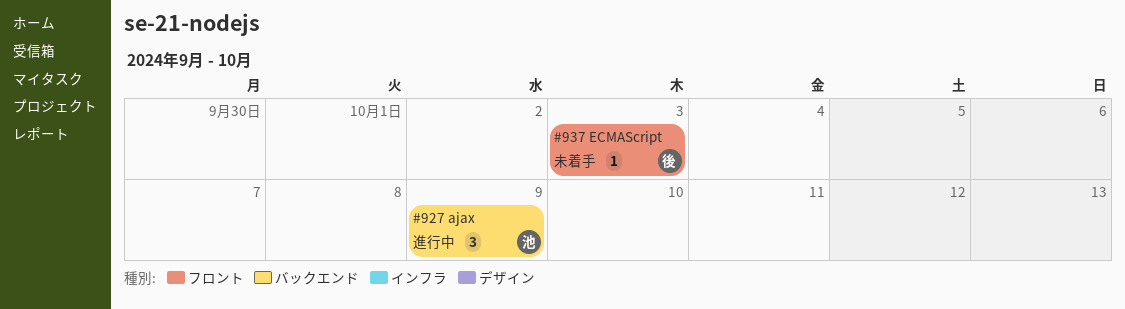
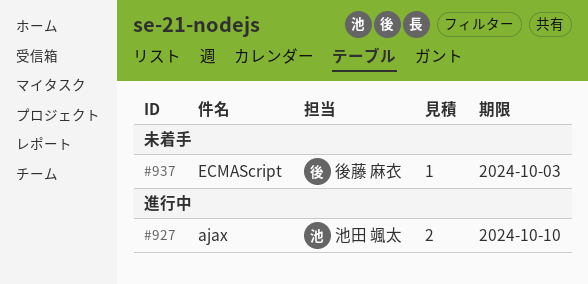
#927, estimate: 3 -> 2
#927, due: Oct 9 -> Oct 10

